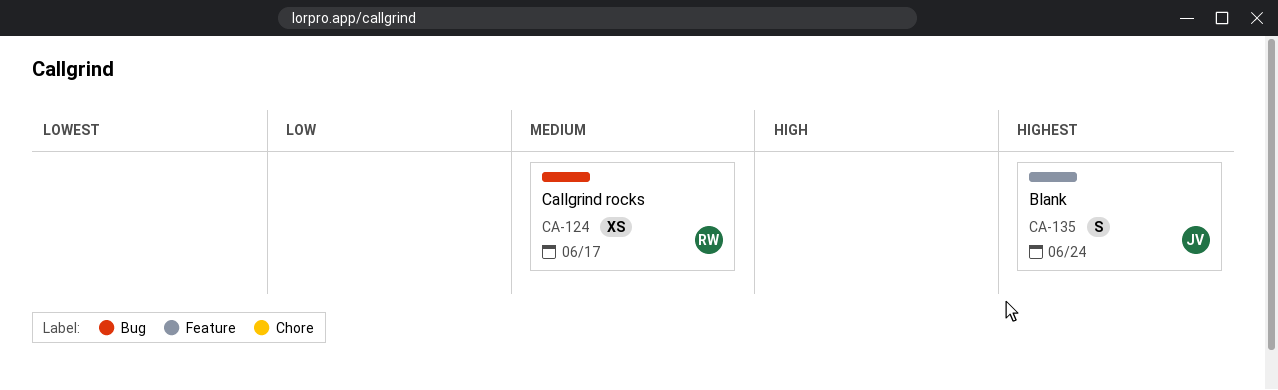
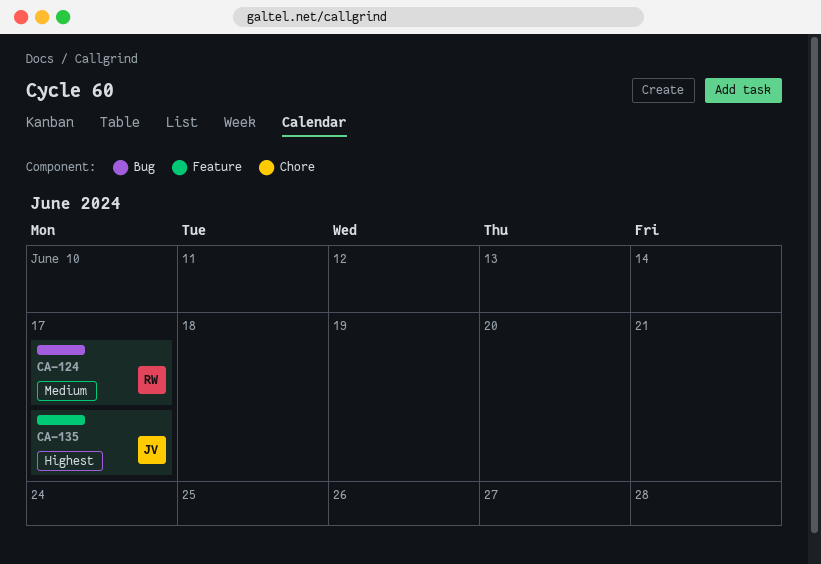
CA-135, due: Jun 24 -> Jun 17

